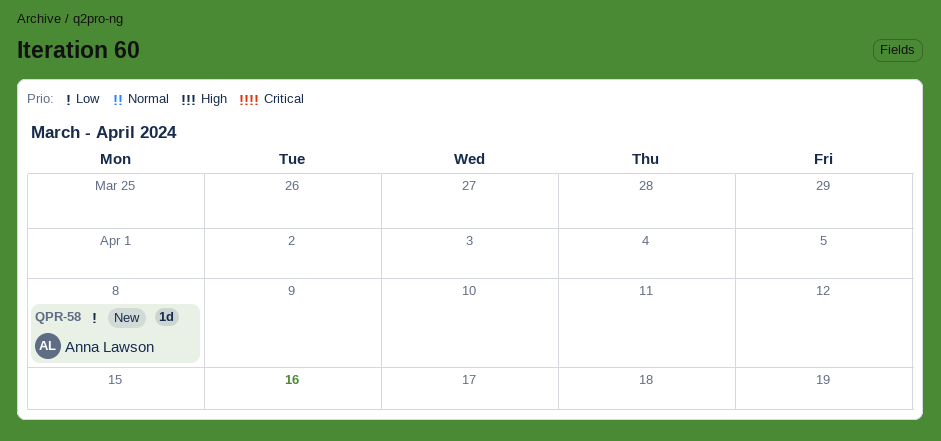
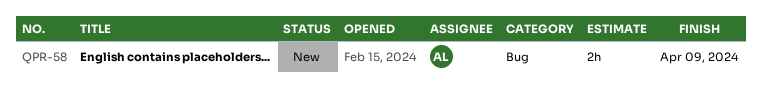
QPR-58, estimate: 1d -> 2h
QPR-58, due: Apr 8 -> Apr 9

